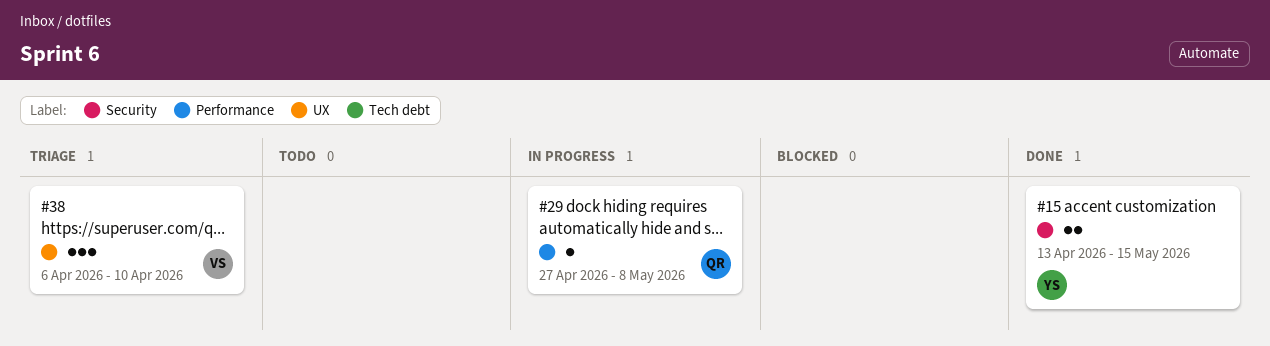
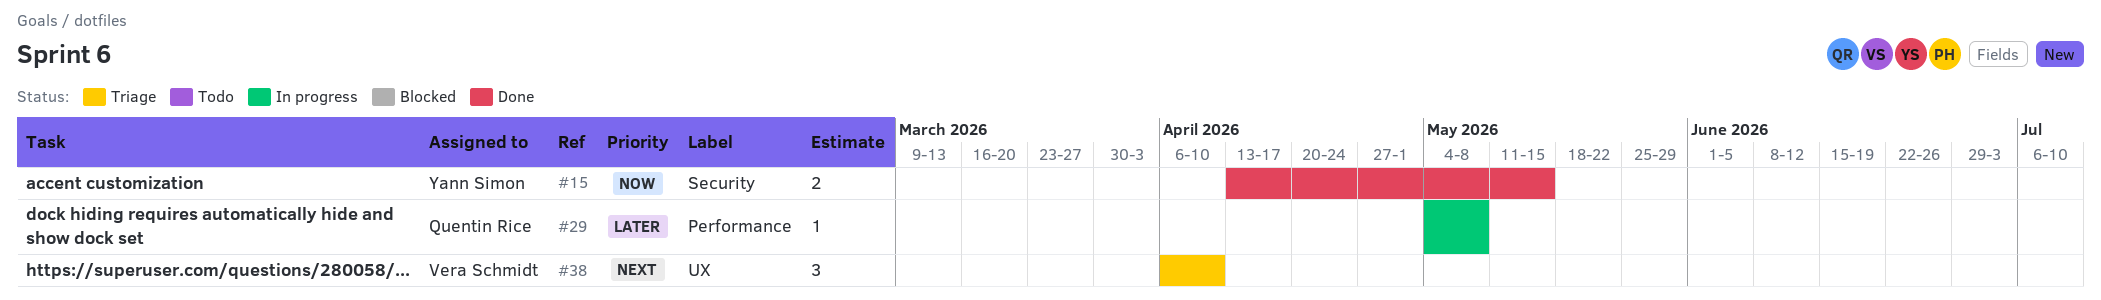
#29, start: Apr 27 -> May 4

